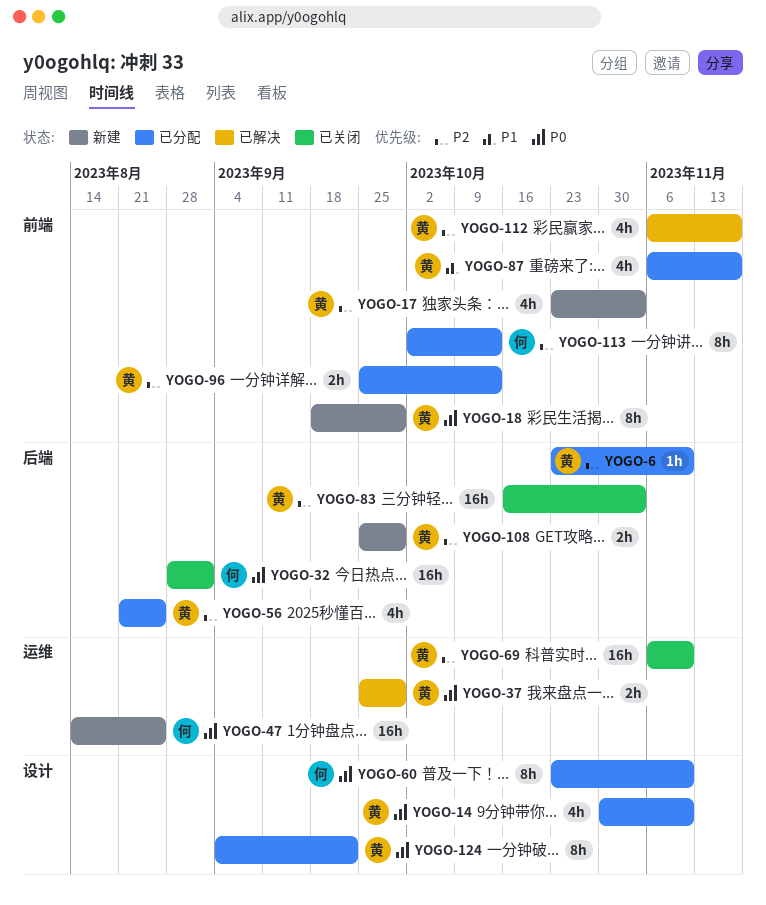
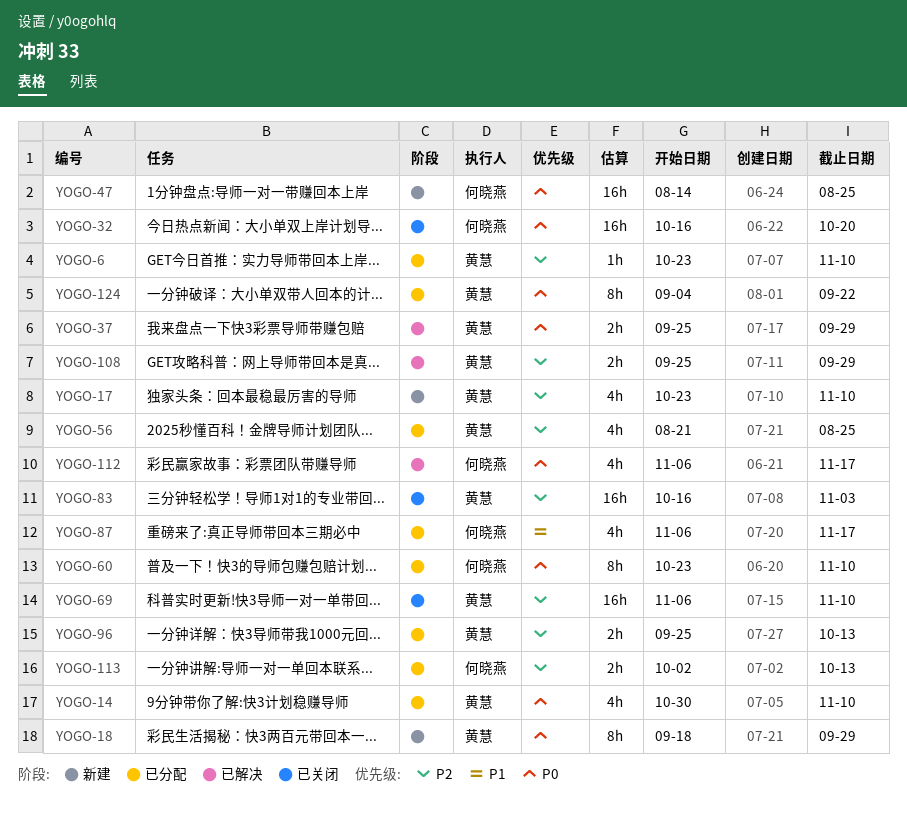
YOGO-17, due: Nov 3 -> Nov 10
YOGO-32, start: Aug 28 -> Oct 16
YOGO-32, due: Sep 1 -> Oct 20
YOGO-87, owner: 黄慧 -> 何晓燕
YOGO-108, status: 新建 -> 已解决
YOGO-112, owner: 黄慧 -> 何晓燕
YOGO-112, priority: P2 -> P0
YOGO-113, estimate: 8h -> 2h

